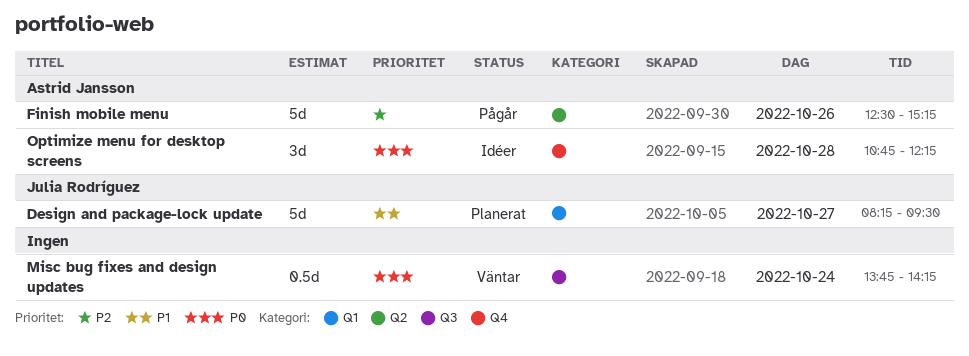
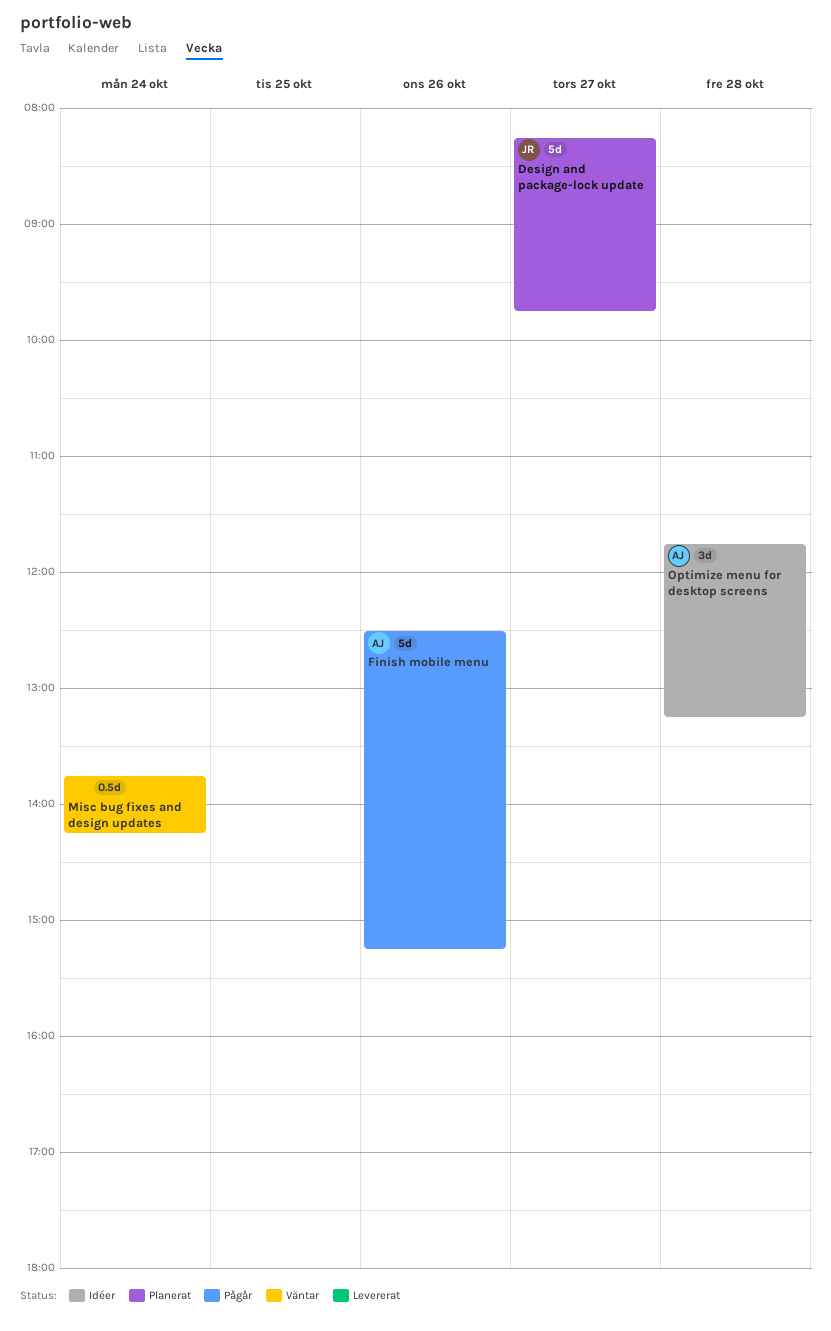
Design and package-lock update, ends: 09:30 -> 09:45
Optimize menu for desktop screens, begins: 10:45 -> 11:45
Optimize menu for desktop screens, ends: 12:15 -> 13:15

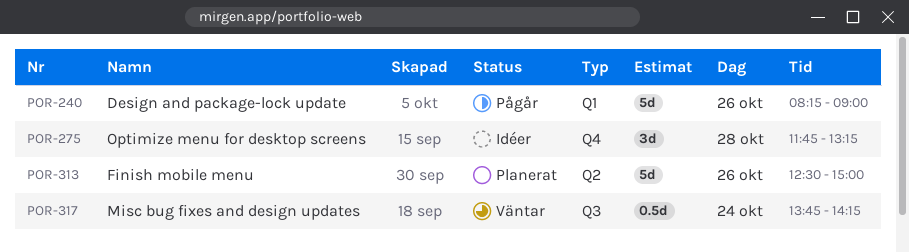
Design and package-lock update, status: Planerat -> Pågår
Design and package-lock update, day: Oct 27 -> Oct 26
Design and package-lock update, ends: 09:45 -> 09:00
Finish mobile menu, status: Pågår -> Planerat
Finish mobile menu, ends: 15:15 -> 15:00

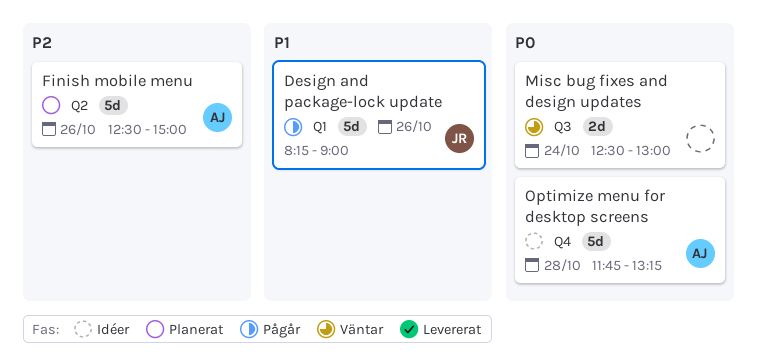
Misc bug fixes and design updates, estimate: 0.5d -> 2d
Misc bug fixes and design updates, begins: 13:45 -> 12:30
Misc bug fixes and design updates, ends: 14:15 -> 13:00
Optimize menu for desktop screens, estimate: 3d -> 5d

